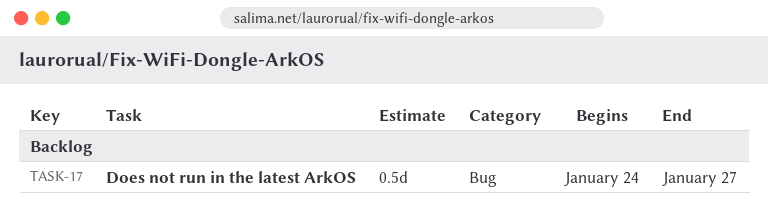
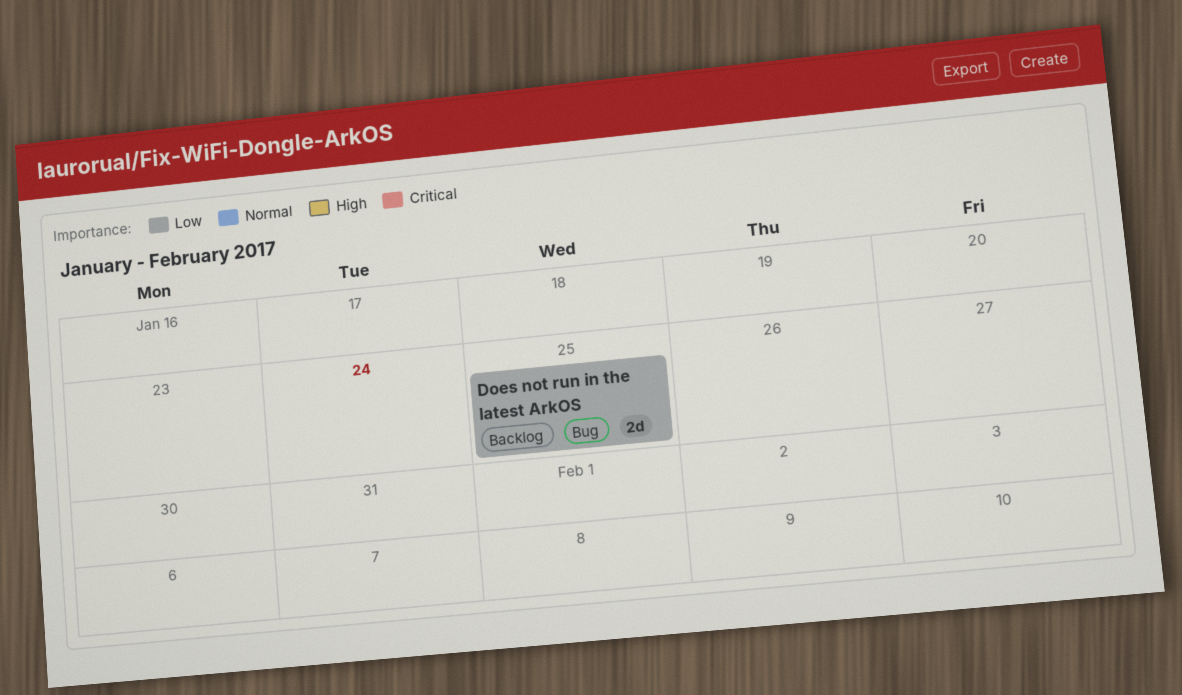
Does not run in the latest ArkOS, estimate: 0.5d -> 2d
Does not run in the latest ArkOS, due: Jan 27 -> Jan 25

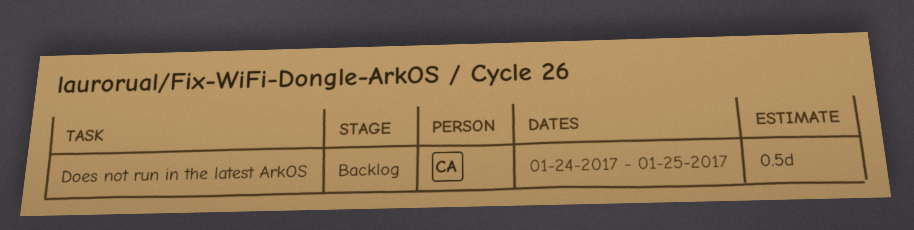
Does not run in the latest ArkOS, estimate: 2d -> 0.5d

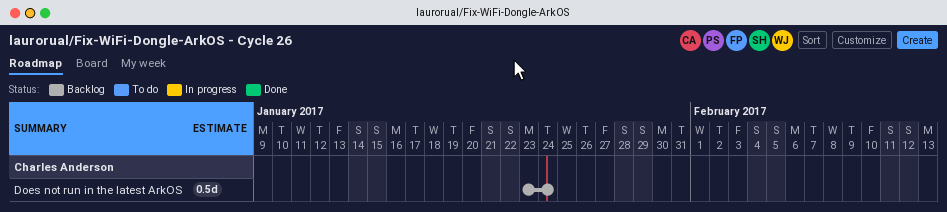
Does not run in the latest ArkOS, start: Jan 24 -> Jan 23
Does not run in the latest ArkOS, due: Jan 25 -> Jan 24

